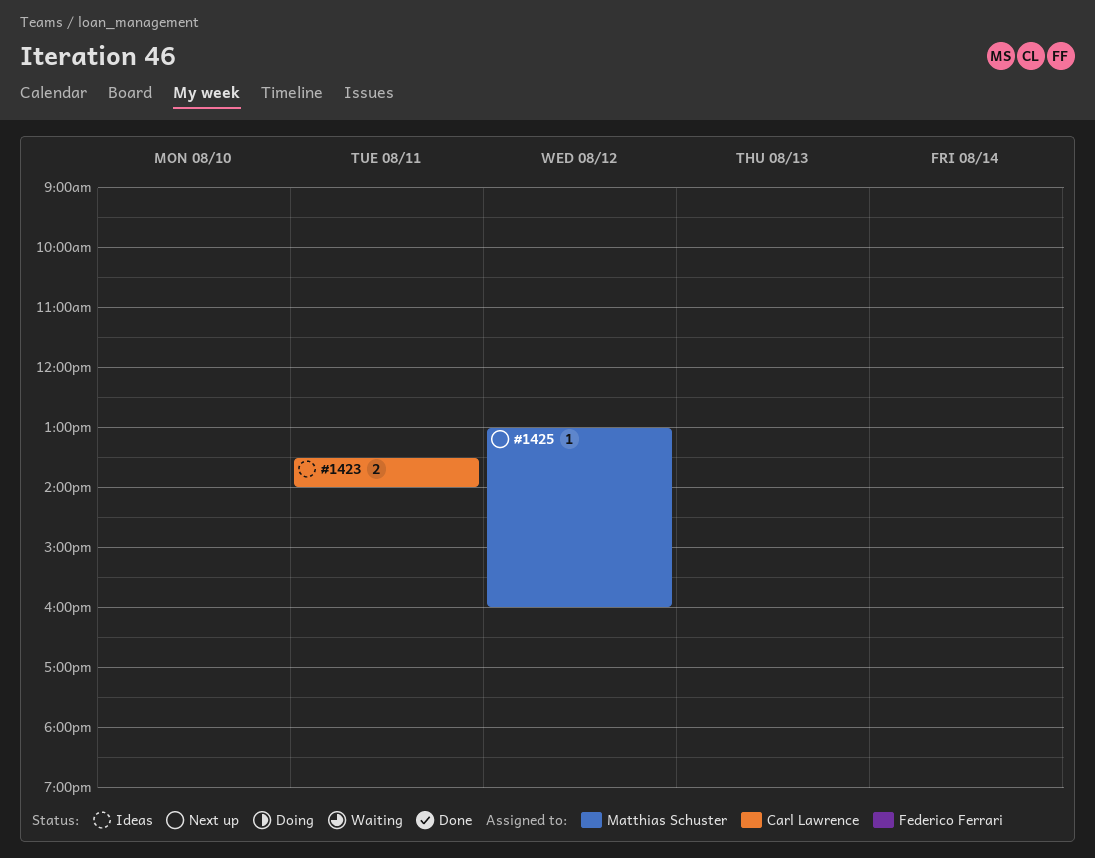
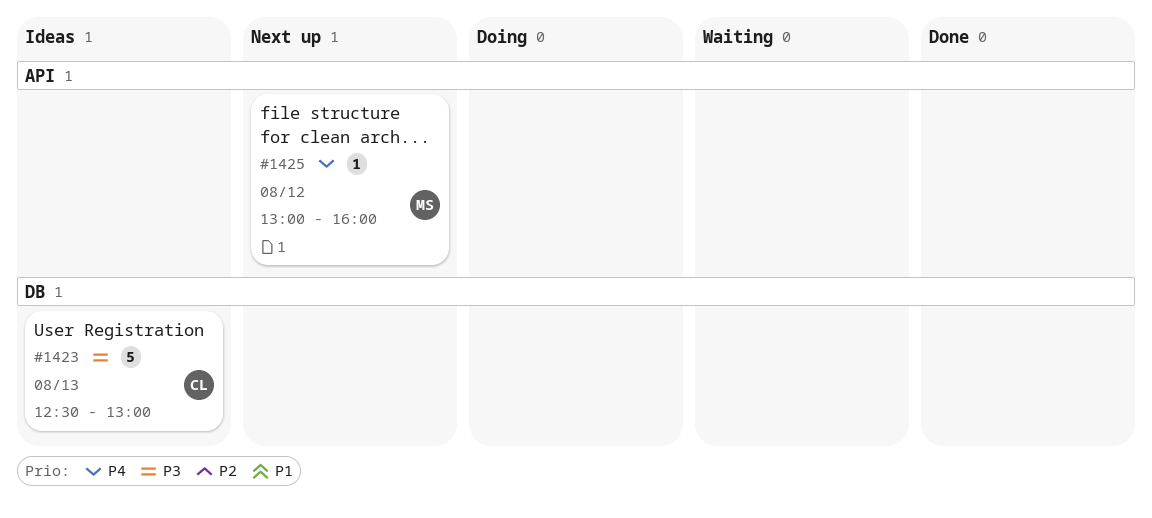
#1423, estimate: 2 -> 5
#1423, day: Aug 11 -> Aug 13
#1423, begins: 13:30 -> 12:30
#1423, ends: 14:00 -> 13:00

